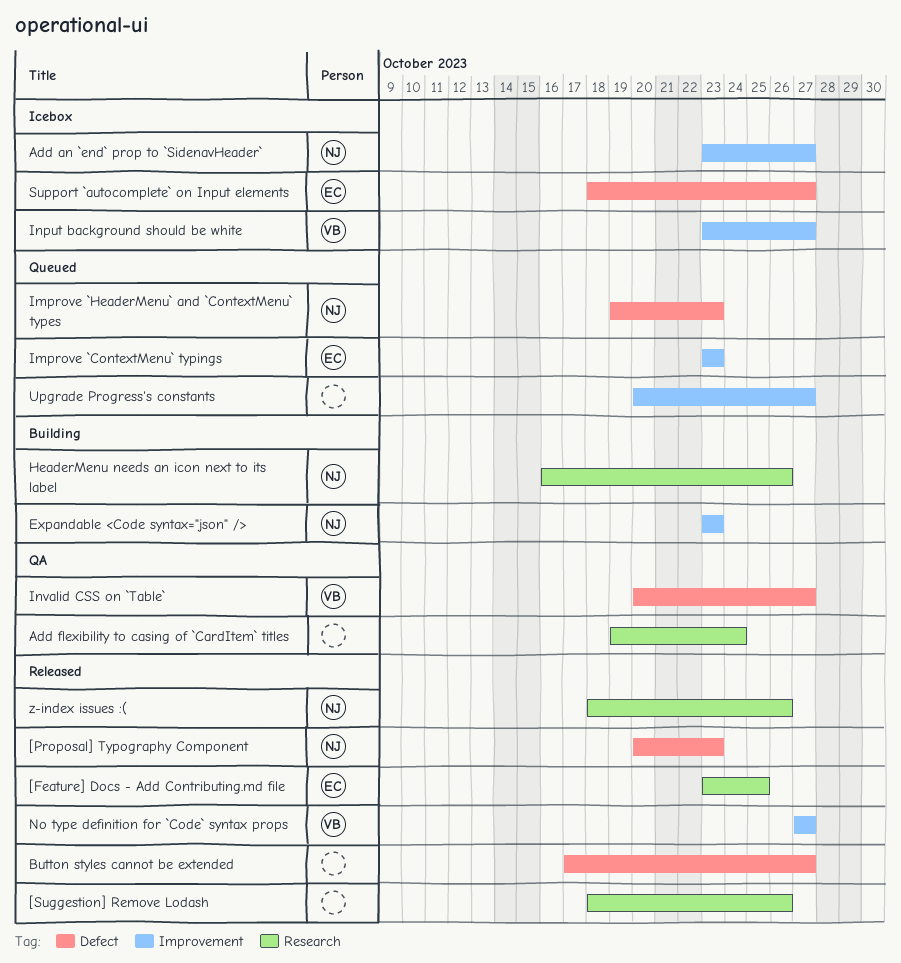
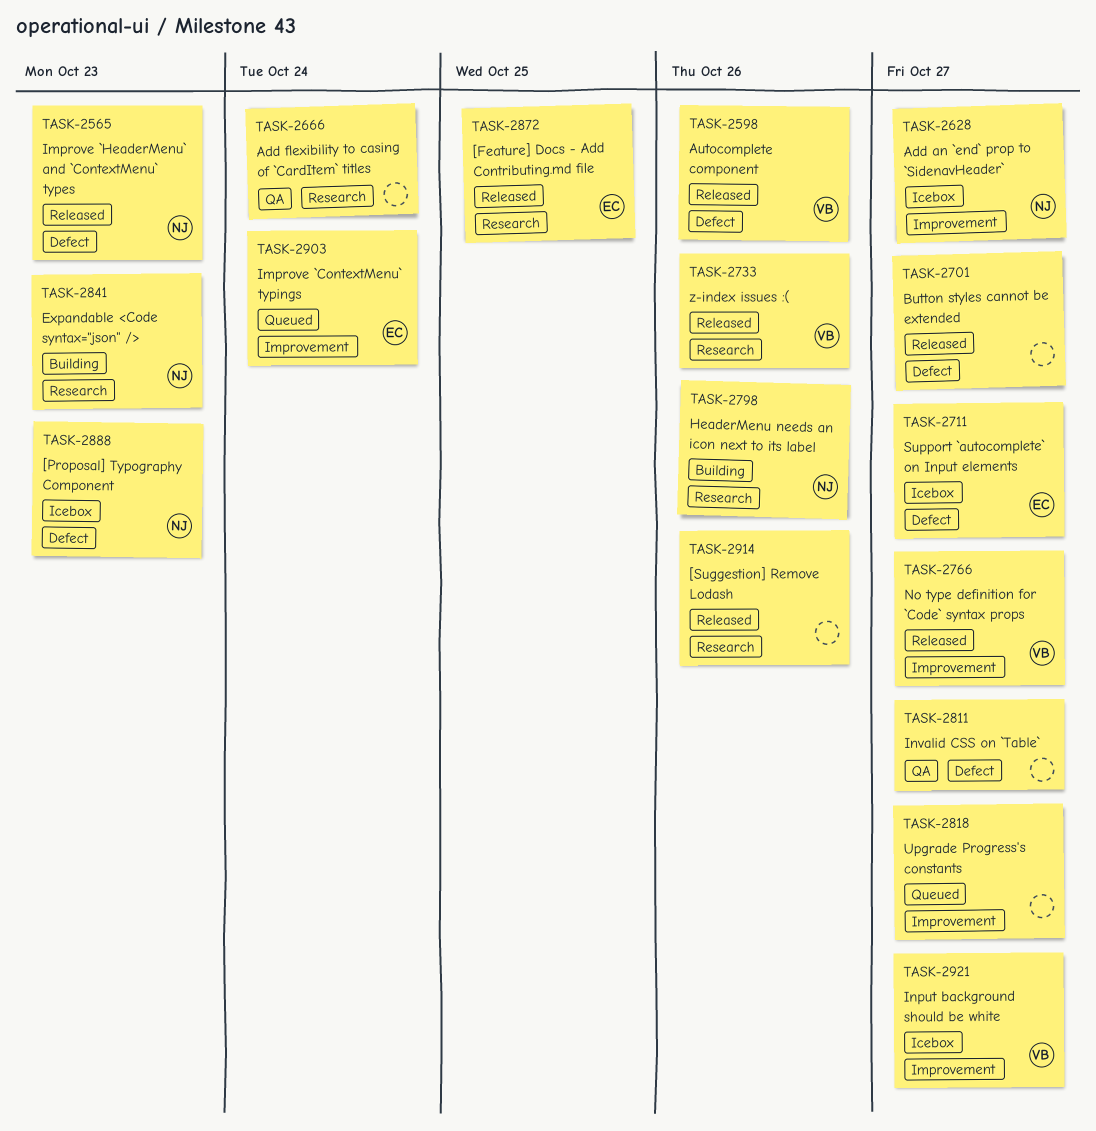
[Proposal] Typography Component, status: Released -> Icebox
Autocomplete component: none -> present
Expandable <Code syntax="json" />, label: Improvement -> Research
Improve `ContextMenu` typings, due: Oct 23 -> Oct 24
Improve `HeaderMenu` and `ContextMenu` types, status: Queued -> Released
Invalid CSS on `Table`, owner: VB -> none
z-index issues :(, owner: NJ -> VB

